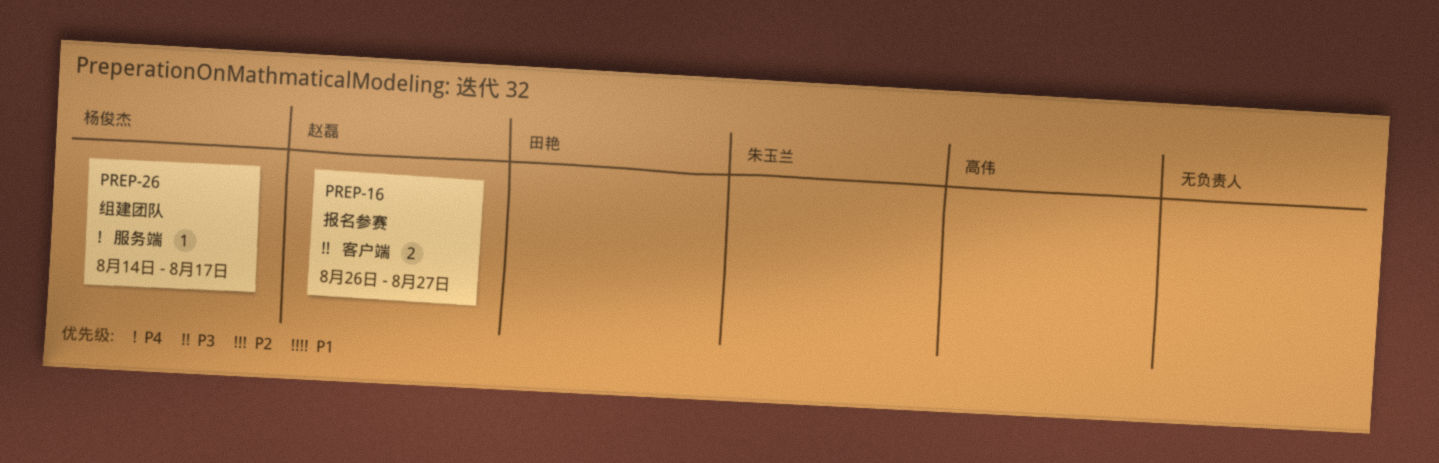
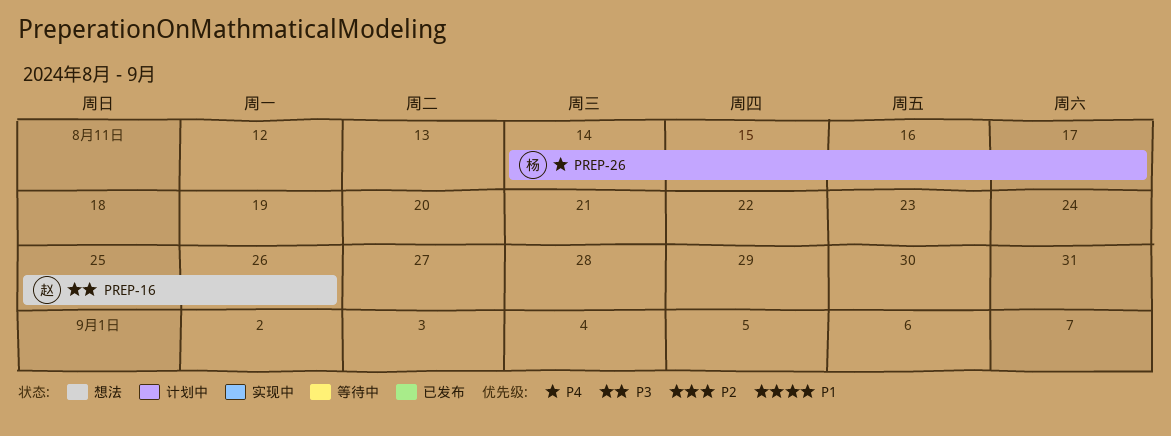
PREP-16, start: Aug 26 -> Aug 25
PREP-16, due: Aug 27 -> Aug 26

